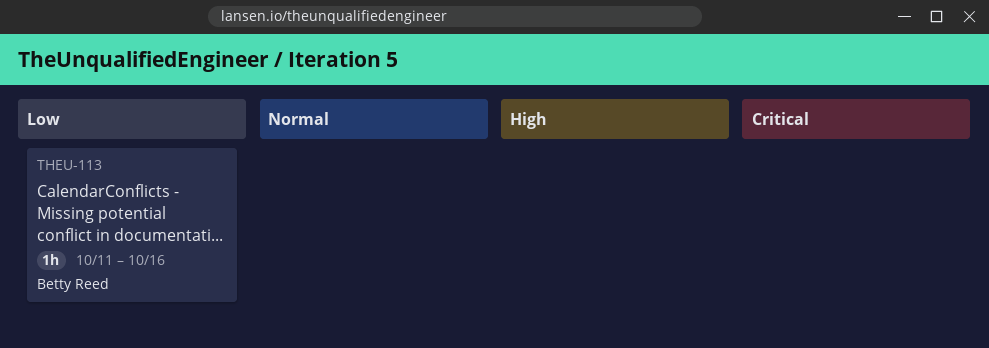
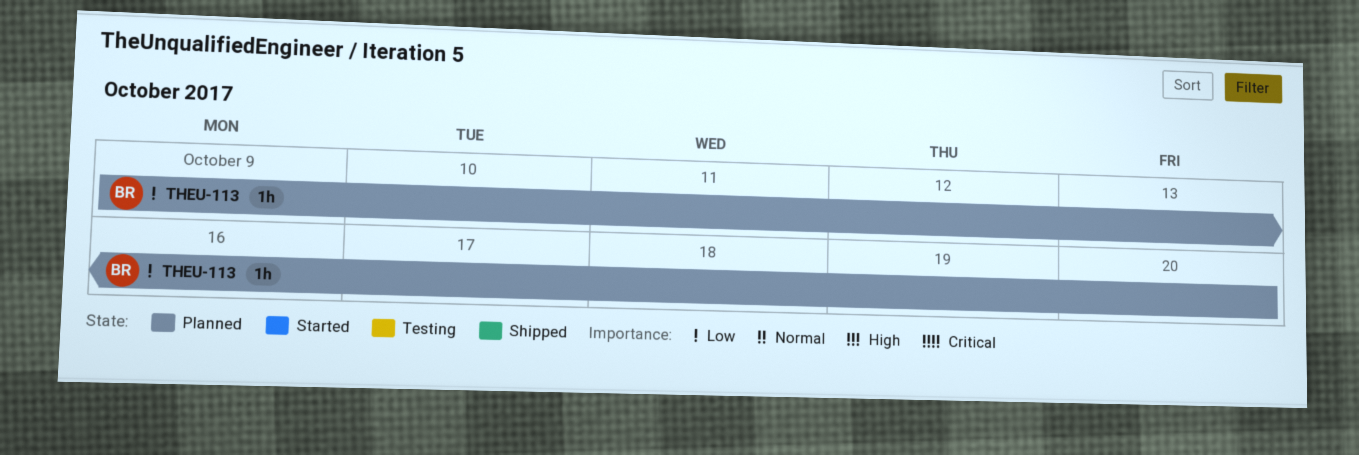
THEU-113, start: Oct 11 -> Oct 9
THEU-113, due: Oct 16 -> Oct 20

